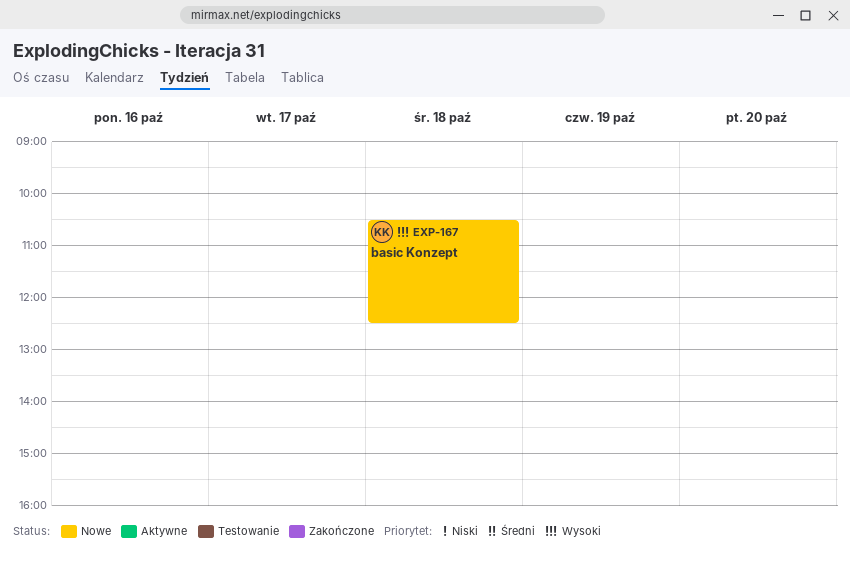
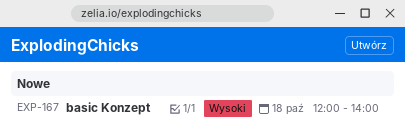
EXP-167, begins: 10:30 -> 12:00
EXP-167, ends: 12:30 -> 14:00

